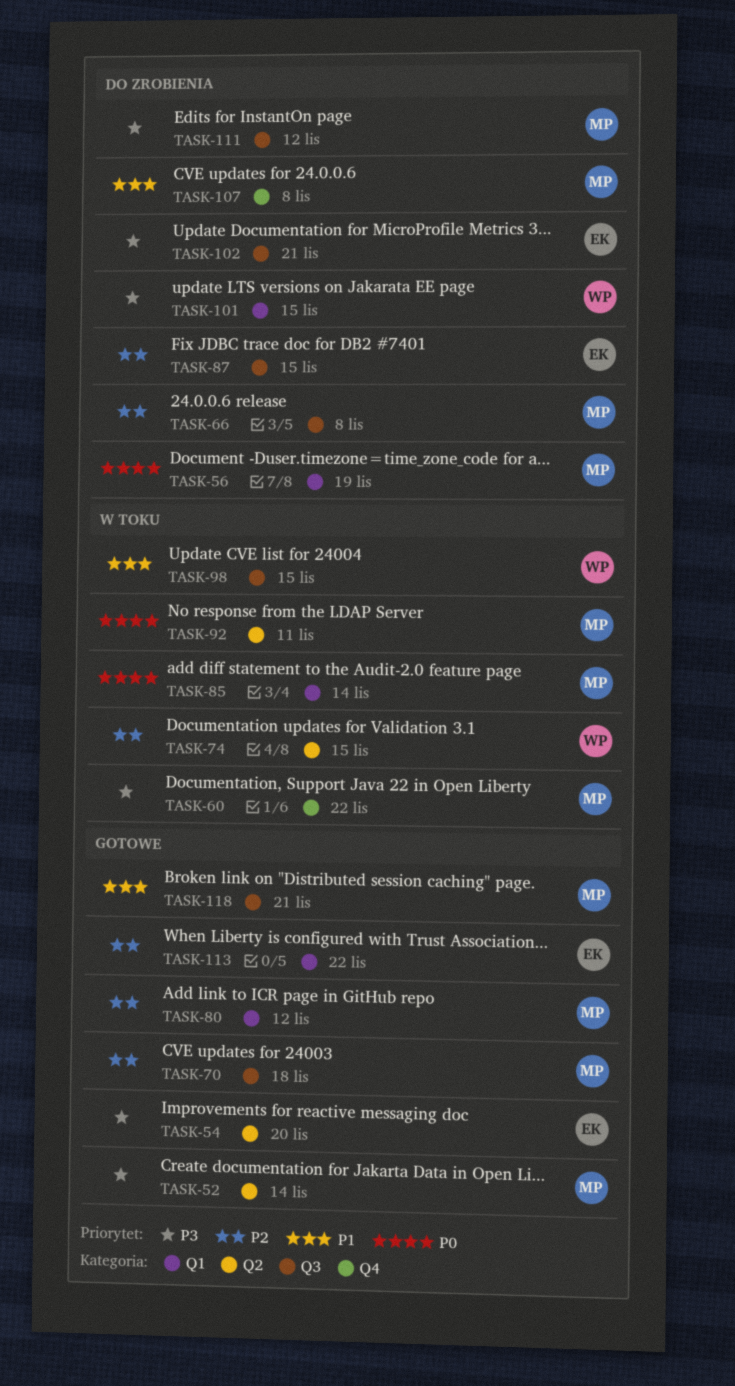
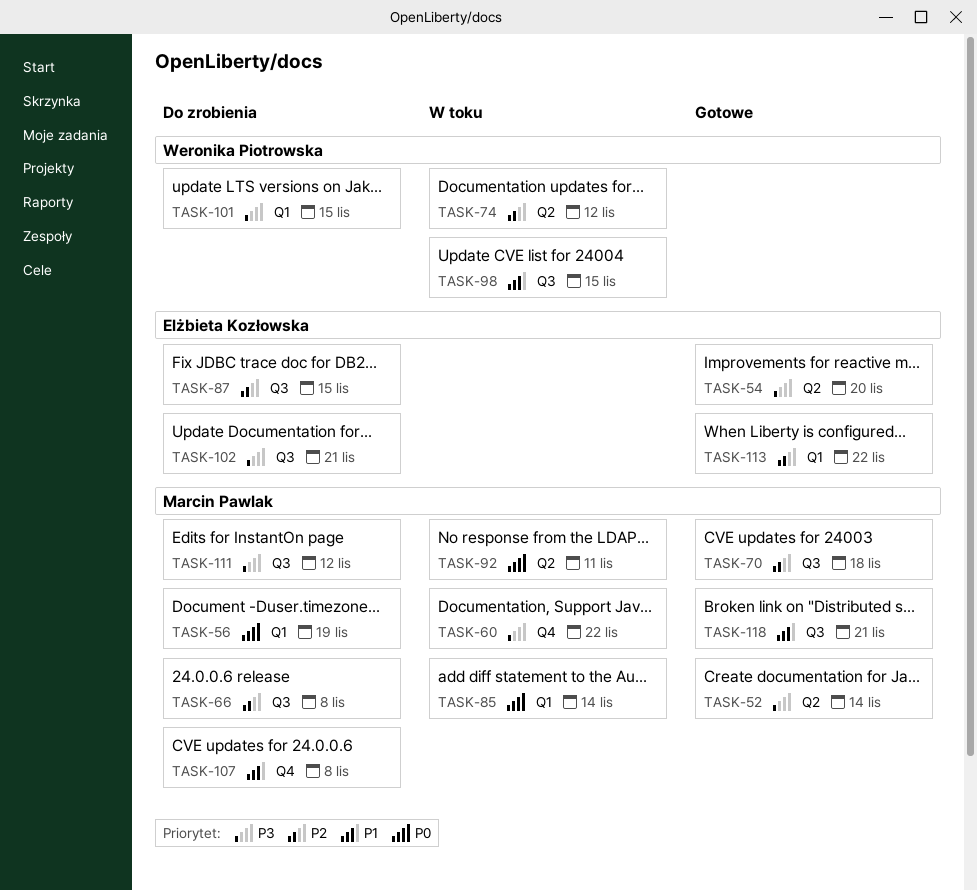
TASK-74, due: Nov 15 -> Nov 12
TASK-80: present -> none

